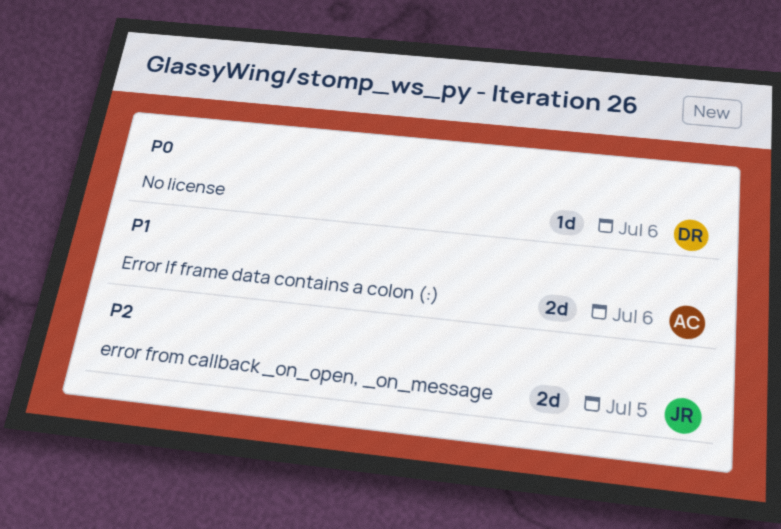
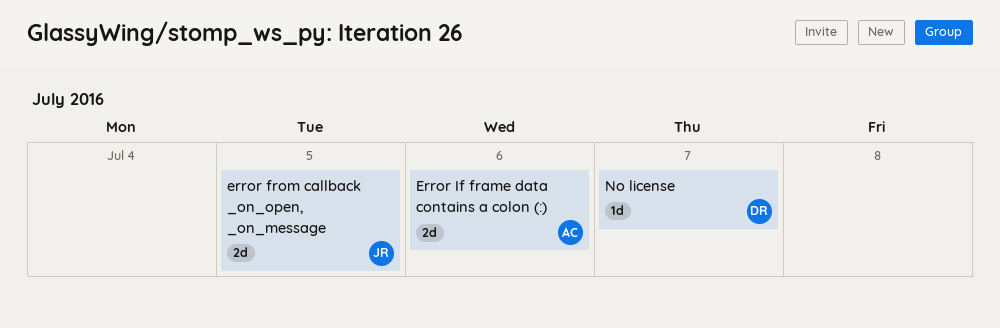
No license, due: Jul 6 -> Jul 7

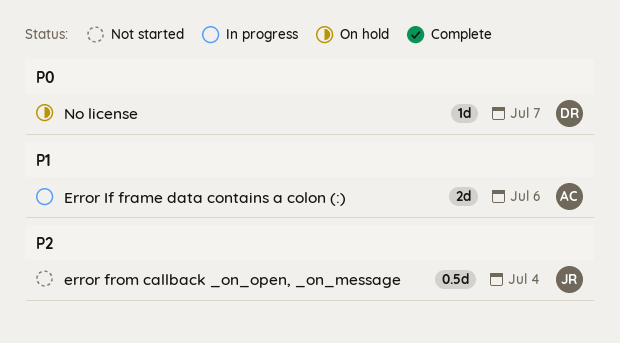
error from callback _on_open, _on_message, estimate: 2d -> 0.5d
error from callback _on_open, _on_message, due: Jul 5 -> Jul 4

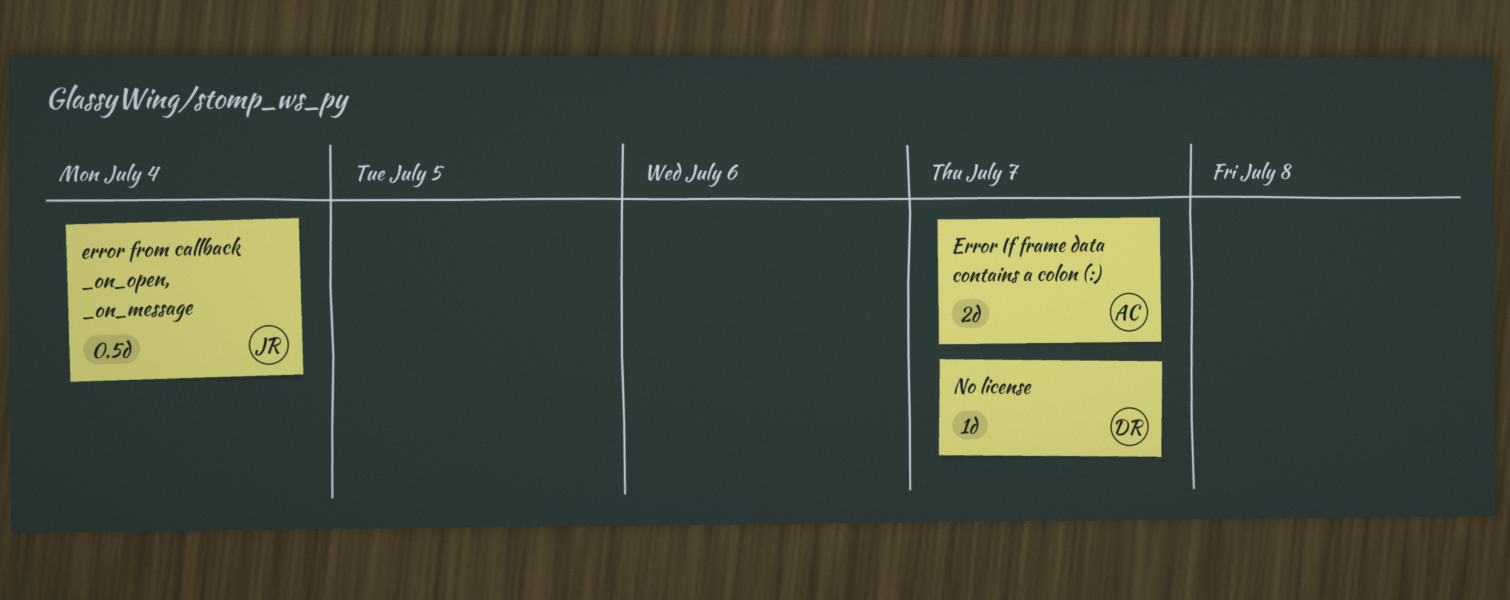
Error If frame data contains a colon (:), due: Jul 6 -> Jul 7

